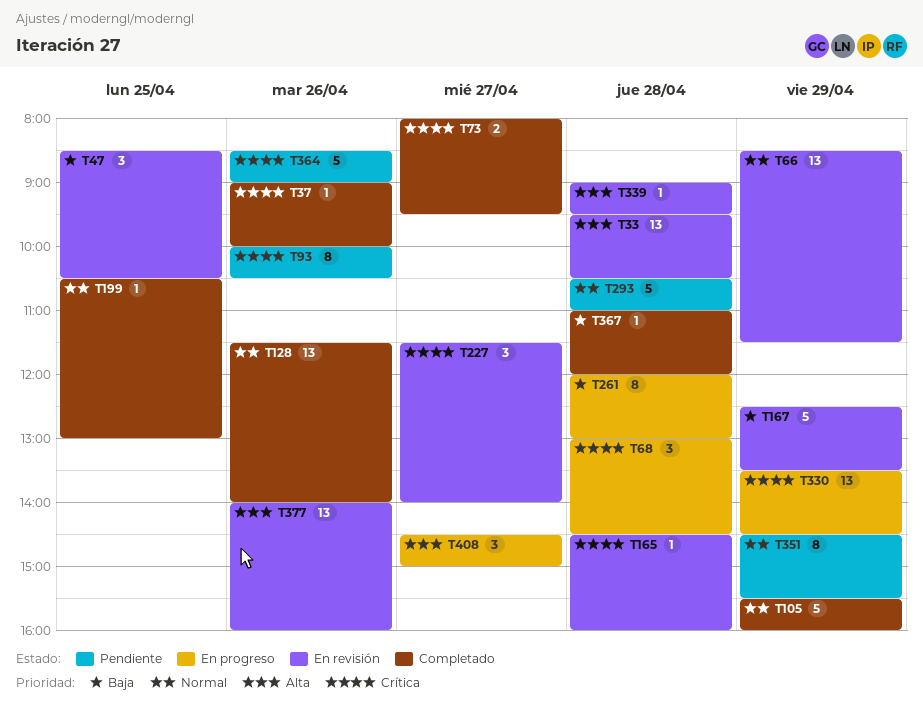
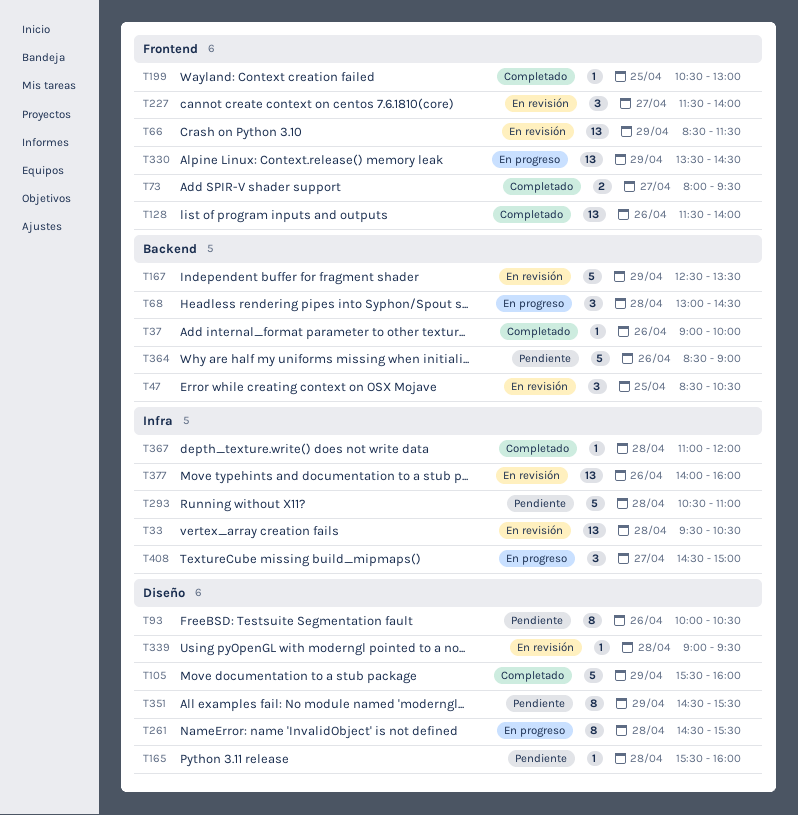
T165, status: En revisión -> Pendiente
T165, begins: 14:30 -> 15:30
T261, begins: 12:00 -> 14:30
T261, ends: 13:00 -> 15:30

